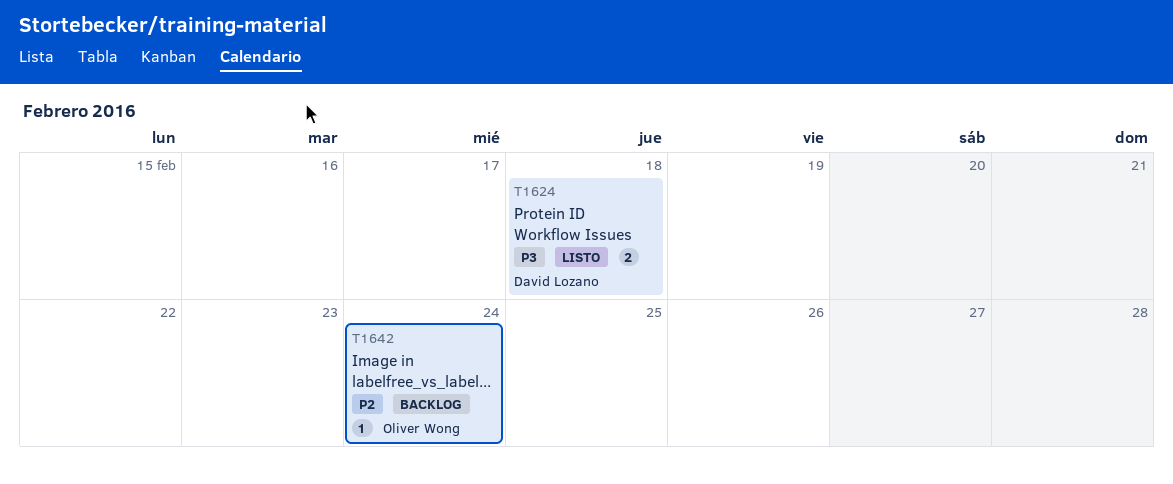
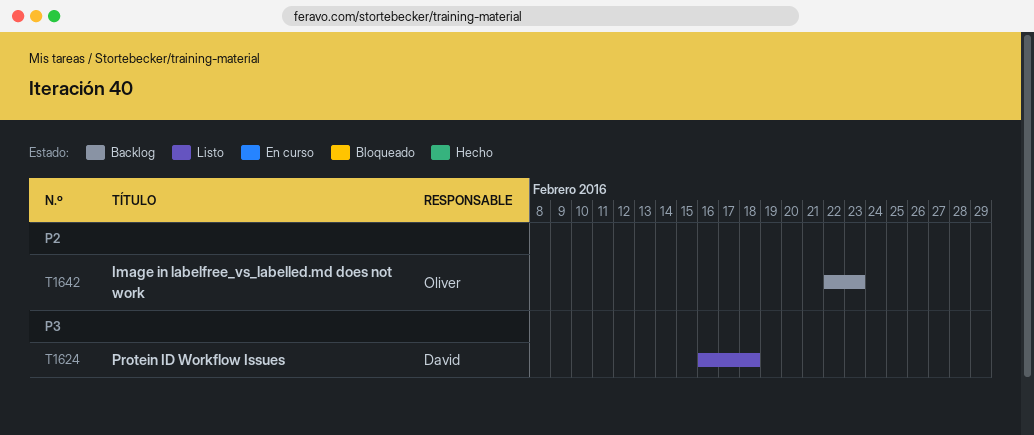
T1642, due: Feb 24 -> Feb 23

